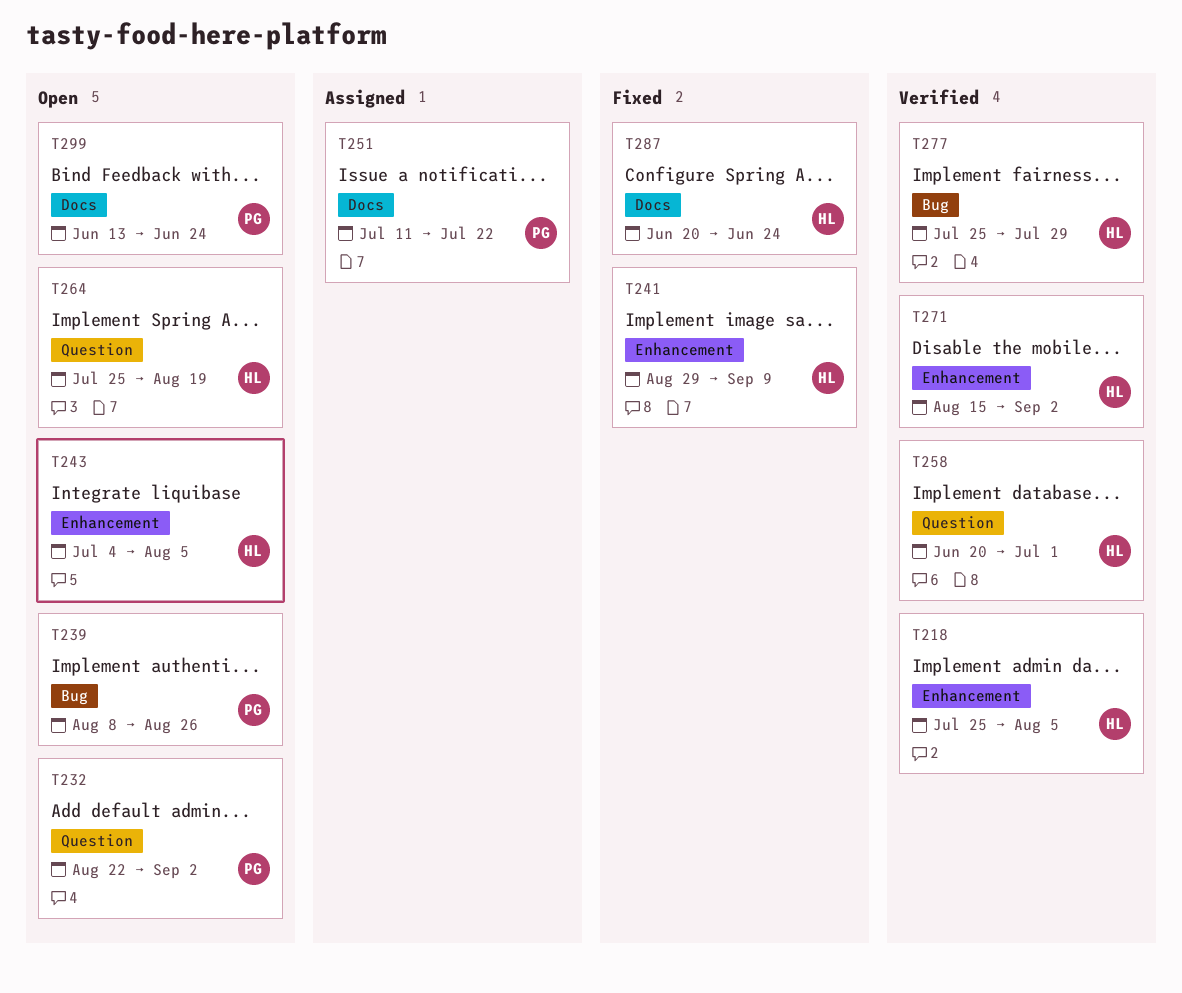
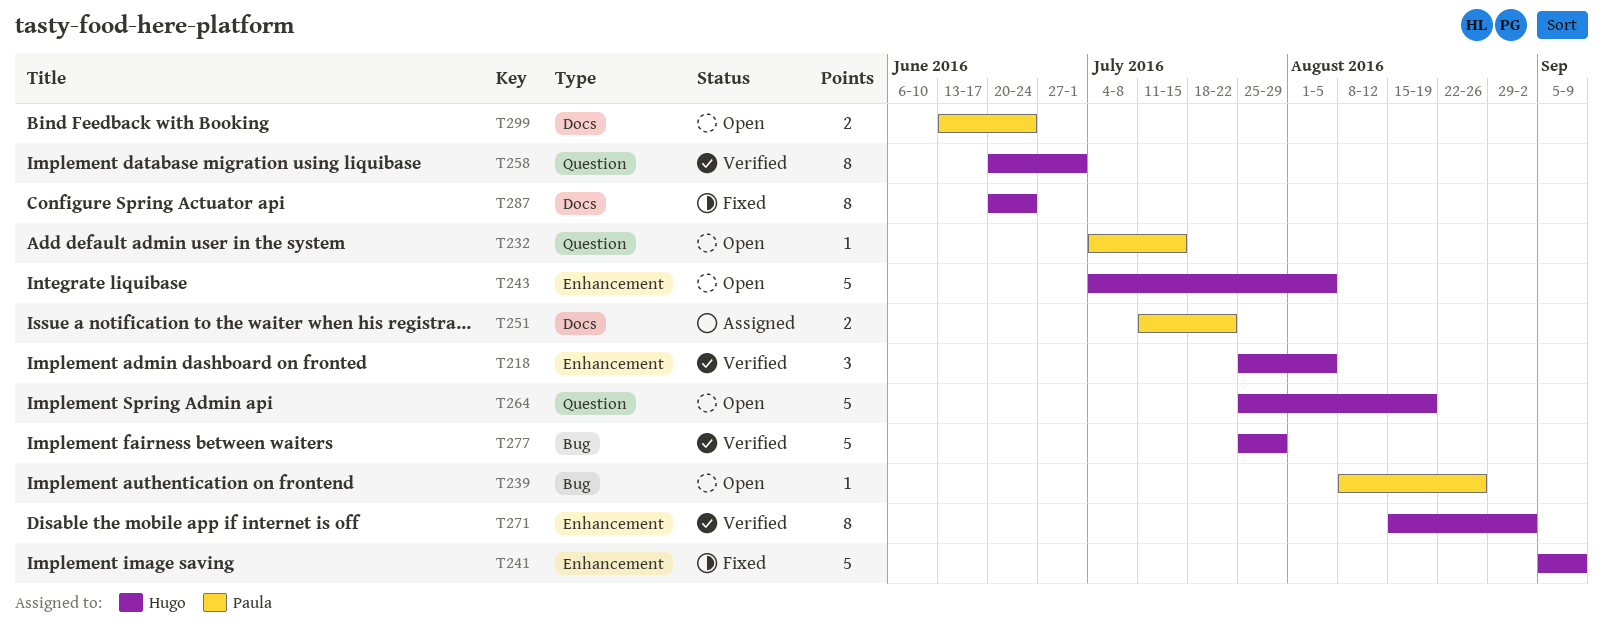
T232, start: Aug 22 -> Jul 4
T232, due: Sep 2 -> Jul 15
T241, start: Aug 29 -> Sep 5

